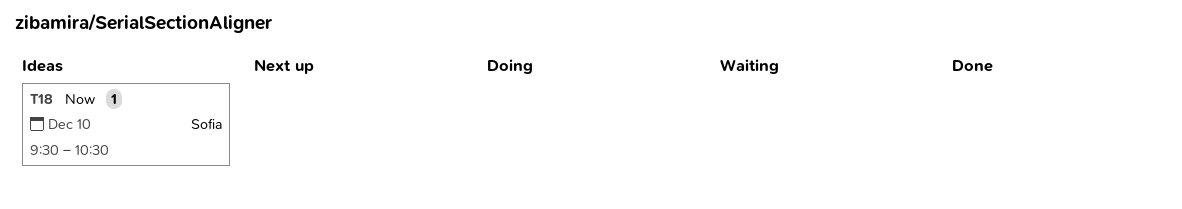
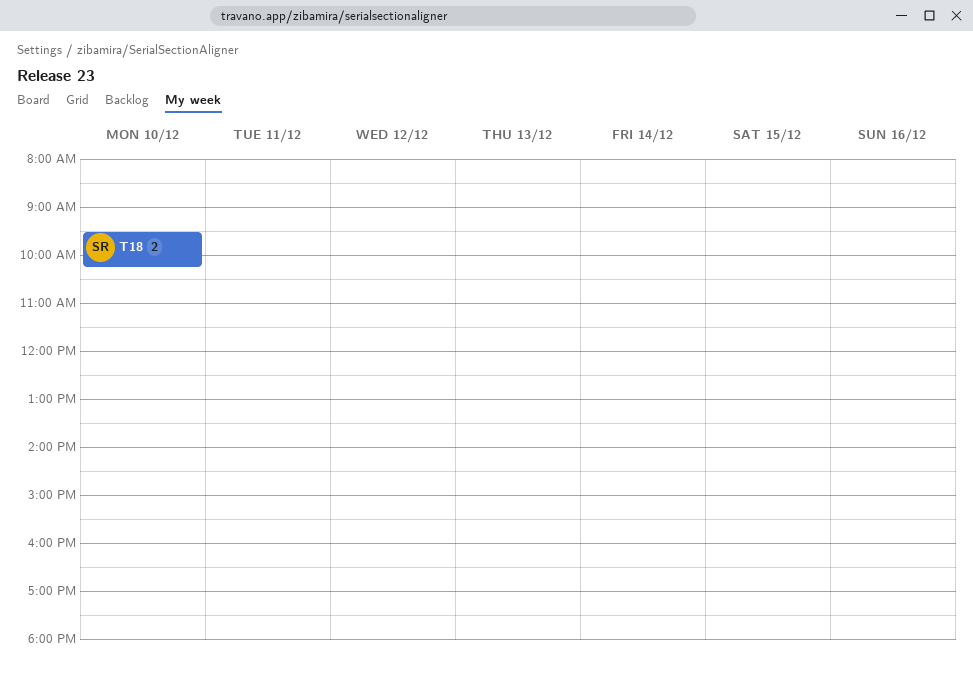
T18, estimate: 1 -> 2
T18, ends: 10:30 -> 10:15

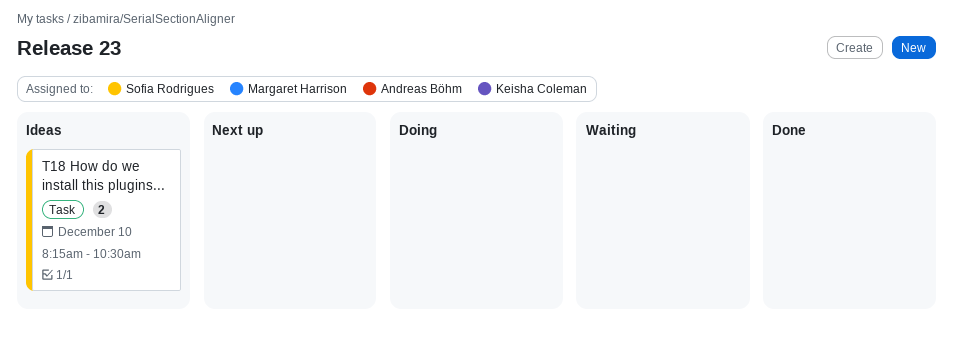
T18, begins: 09:30 -> 08:15
T18, ends: 10:15 -> 10:30

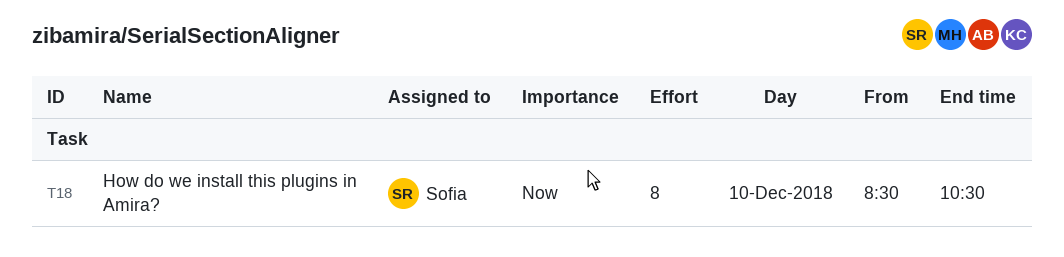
T18, estimate: 2 -> 8
T18, begins: 08:15 -> 08:30

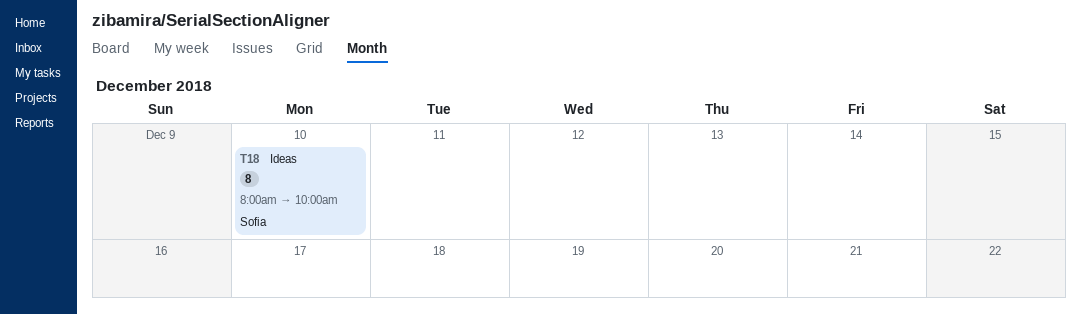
T18, begins: 08:30 -> 08:00
T18, ends: 10:30 -> 10:00

